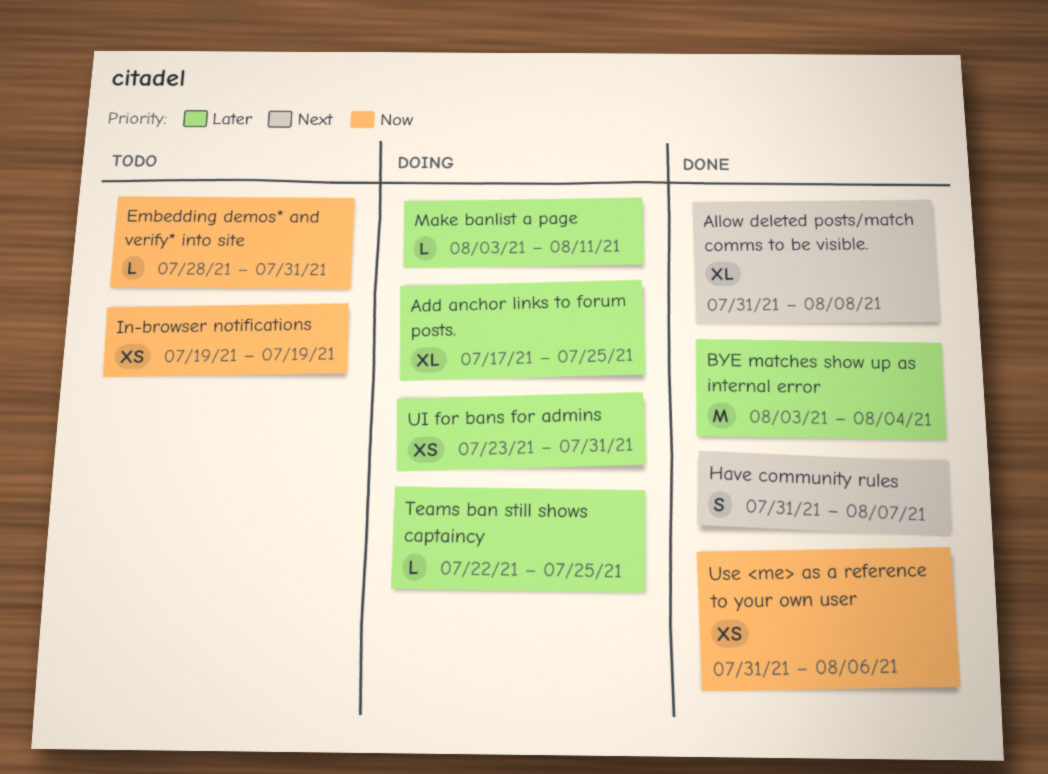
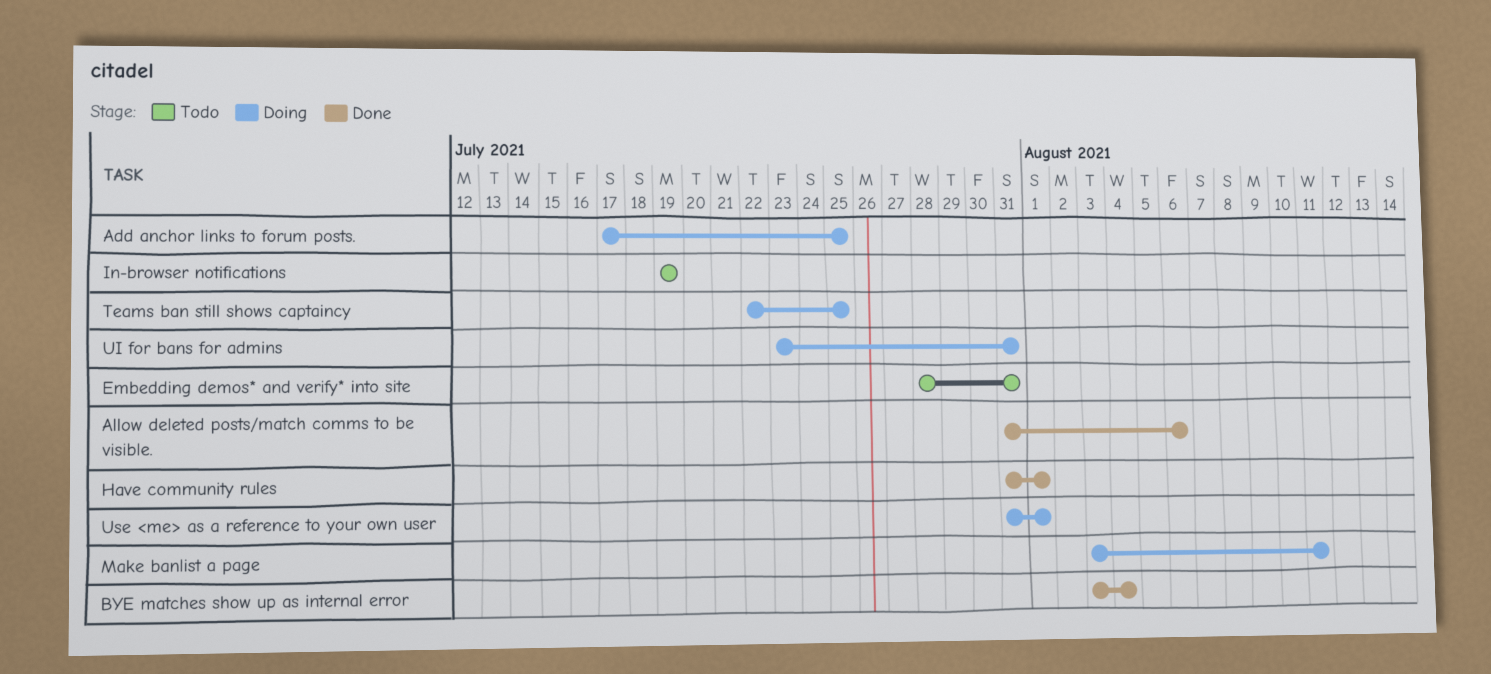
Allow deleted posts/match comms to be visible., due: Aug 8 -> Aug 6
Have community rules, due: Aug 7 -> Aug 1
Use <me> as a reference to your own user, status: Done -> Doing
Use <me> as a reference to your own user, due: Aug 6 -> Aug 1

